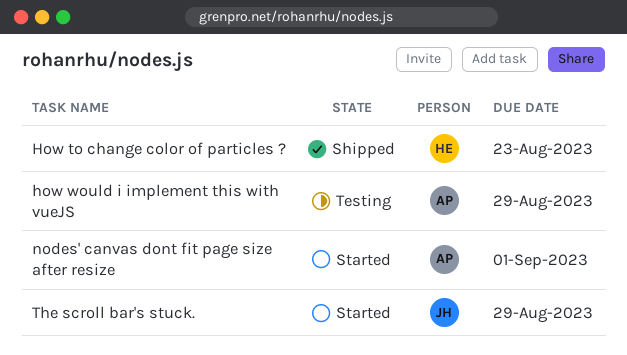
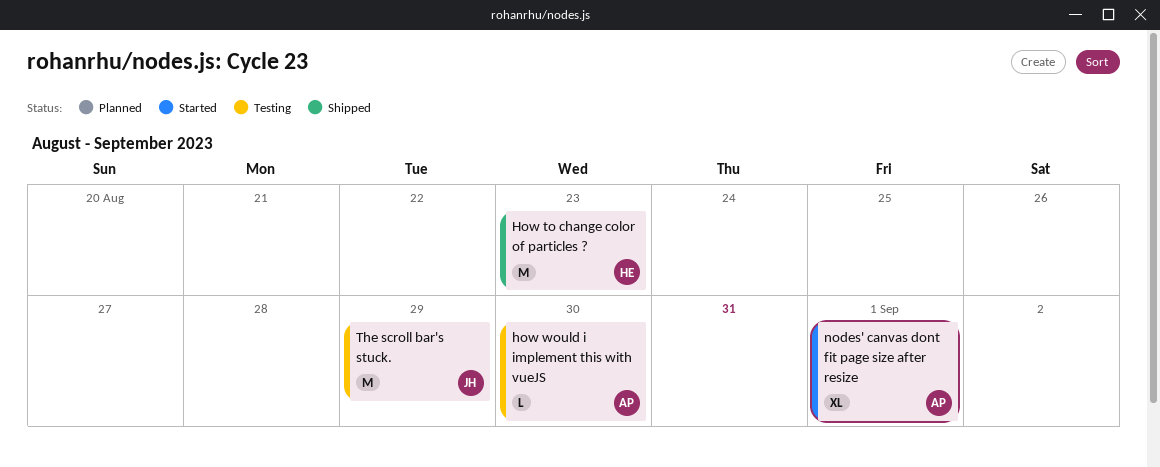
how would i implement this with vueJS, due: Aug 29 -> Aug 30
The scroll bar's stuck., status: Started -> Testing

